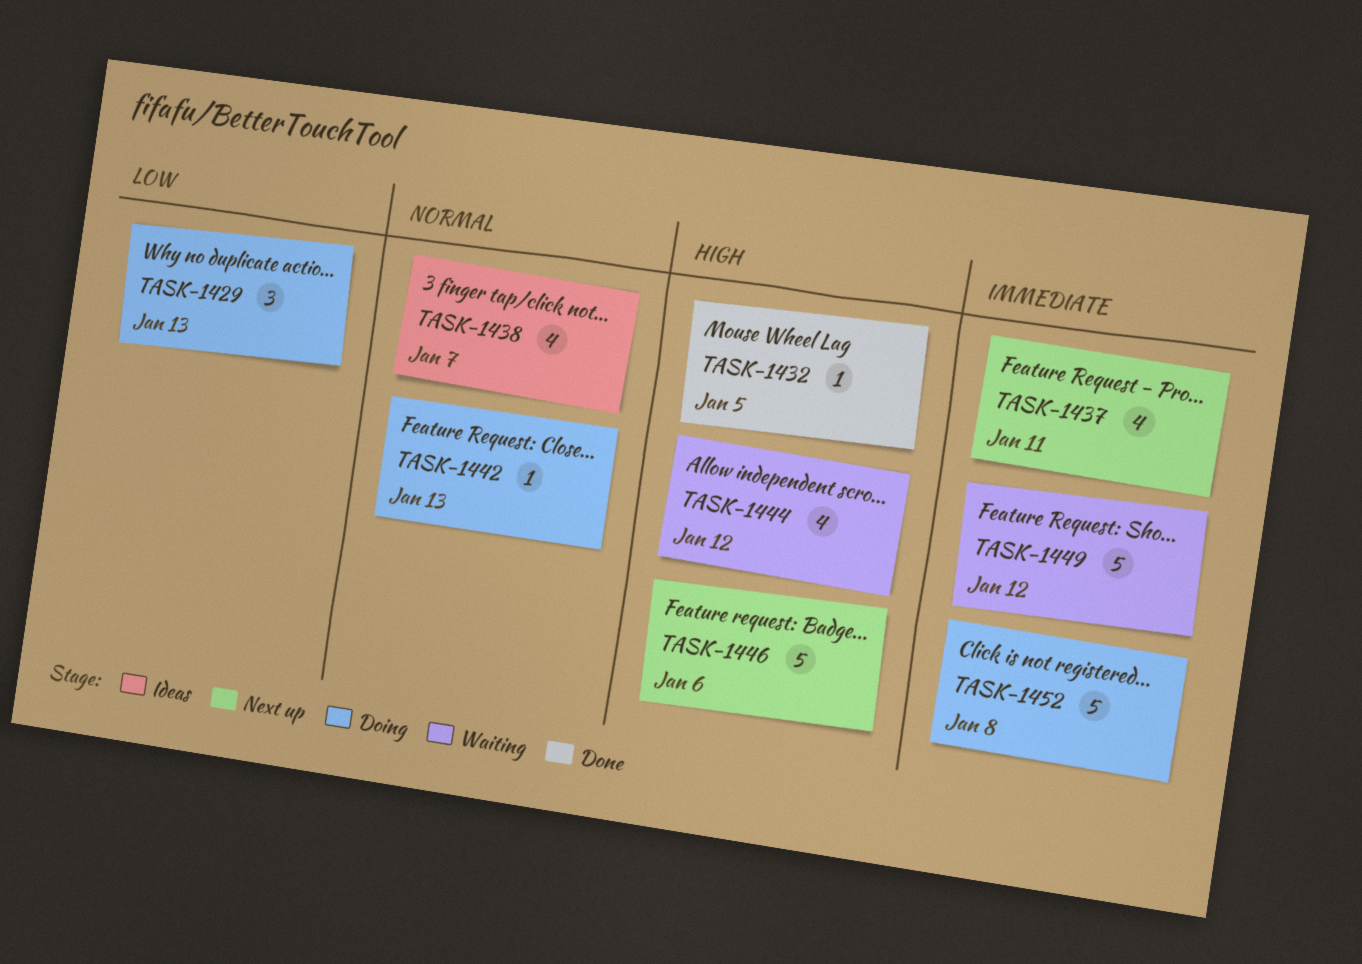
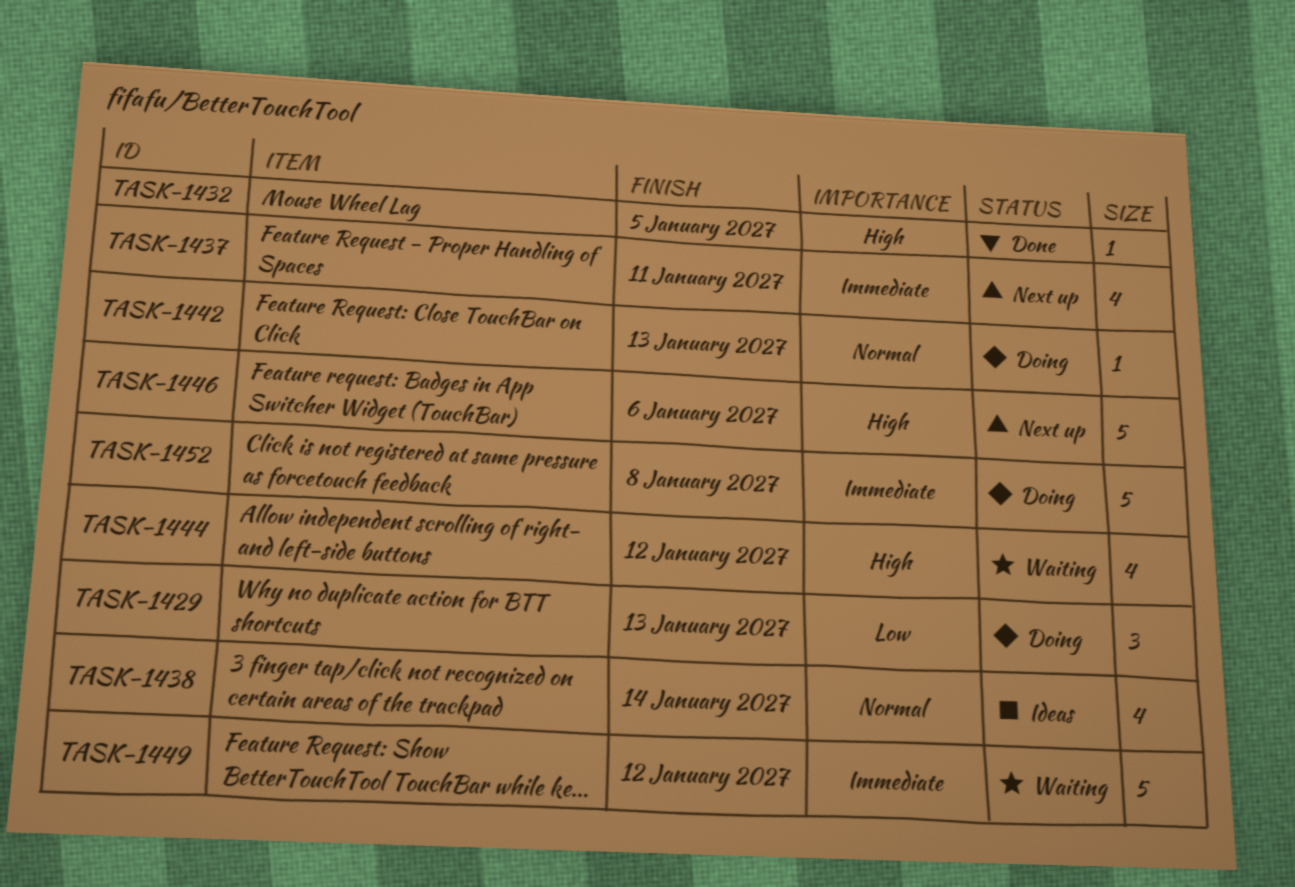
TASK-1438, due: Jan 7 -> Jan 14

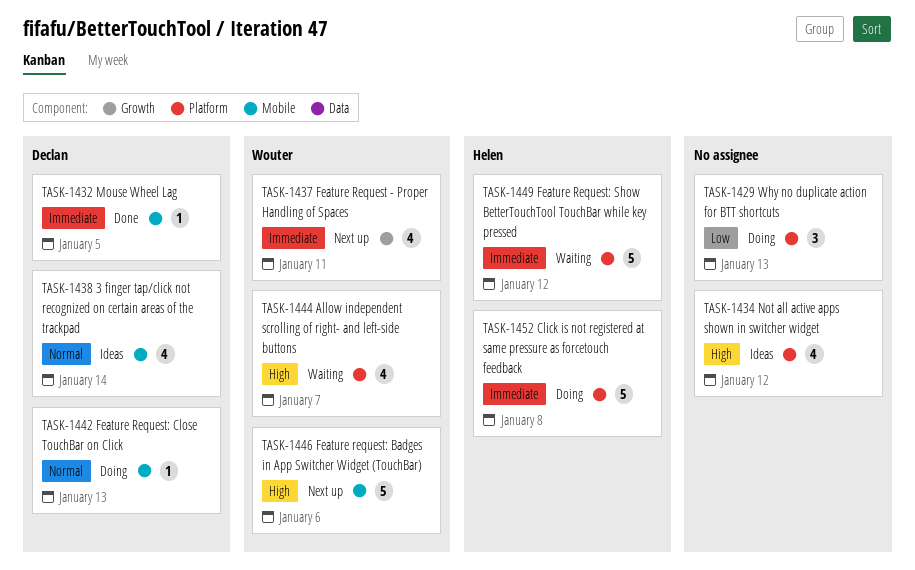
TASK-1432, priority: High -> Immediate
TASK-1434: none -> present
TASK-1444, due: Jan 12 -> Jan 7

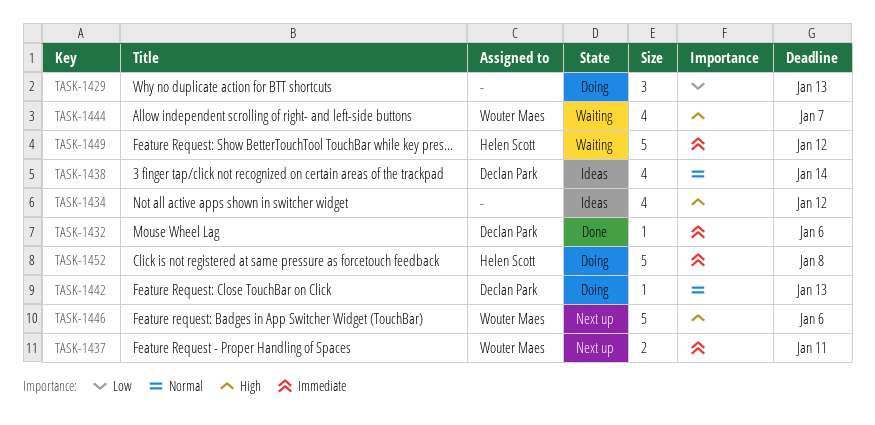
TASK-1432, due: Jan 5 -> Jan 6
TASK-1437, estimate: 4 -> 2

